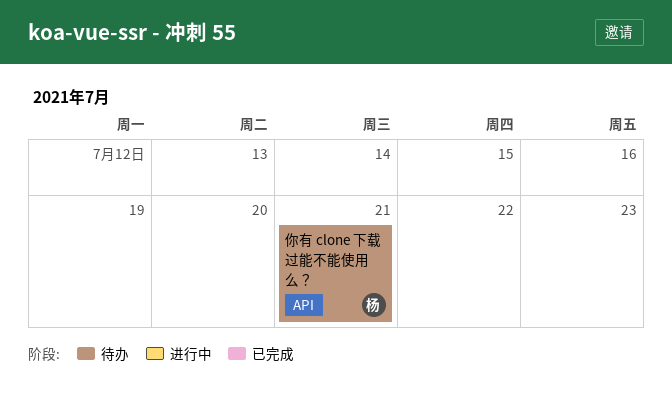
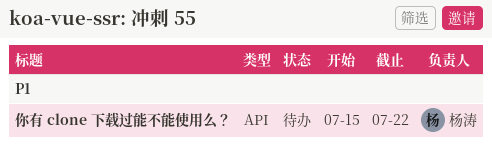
你有 clone 下载过能不能使用么？, due: Jul 21 -> Jul 22

